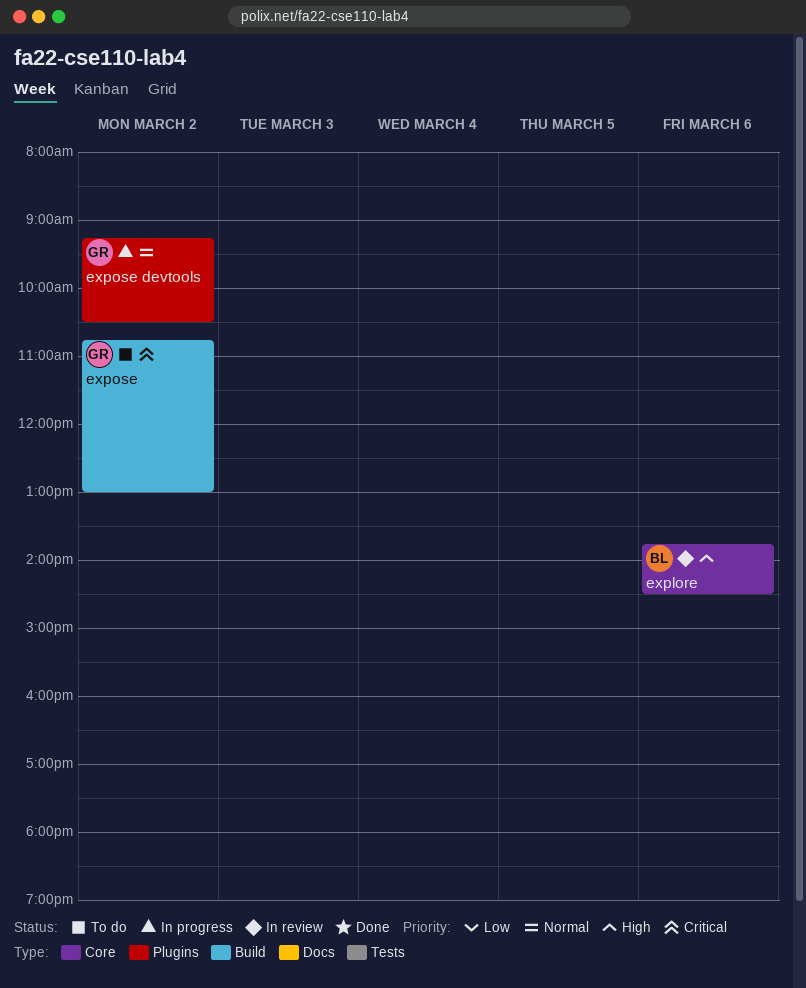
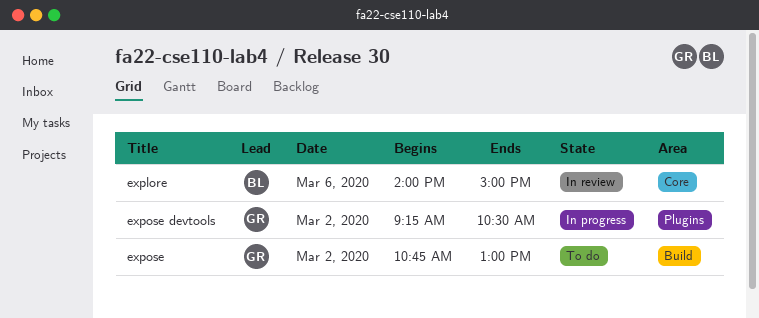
explore, begins: 13:45 -> 14:00
explore, ends: 14:30 -> 15:00

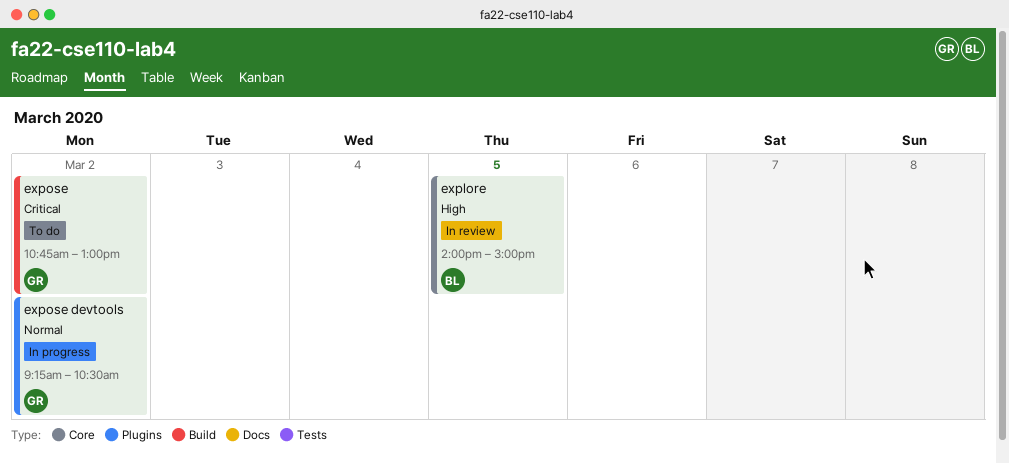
explore, day: Mar 6 -> Mar 5

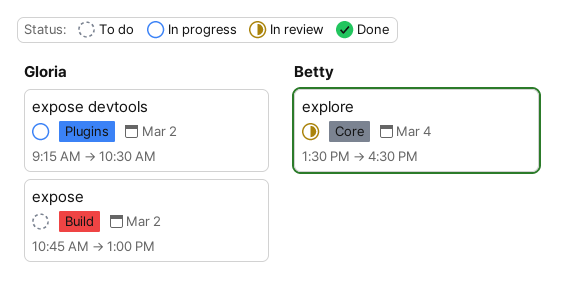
explore, day: Mar 5 -> Mar 4
explore, begins: 14:00 -> 13:30
explore, ends: 15:00 -> 16:30

